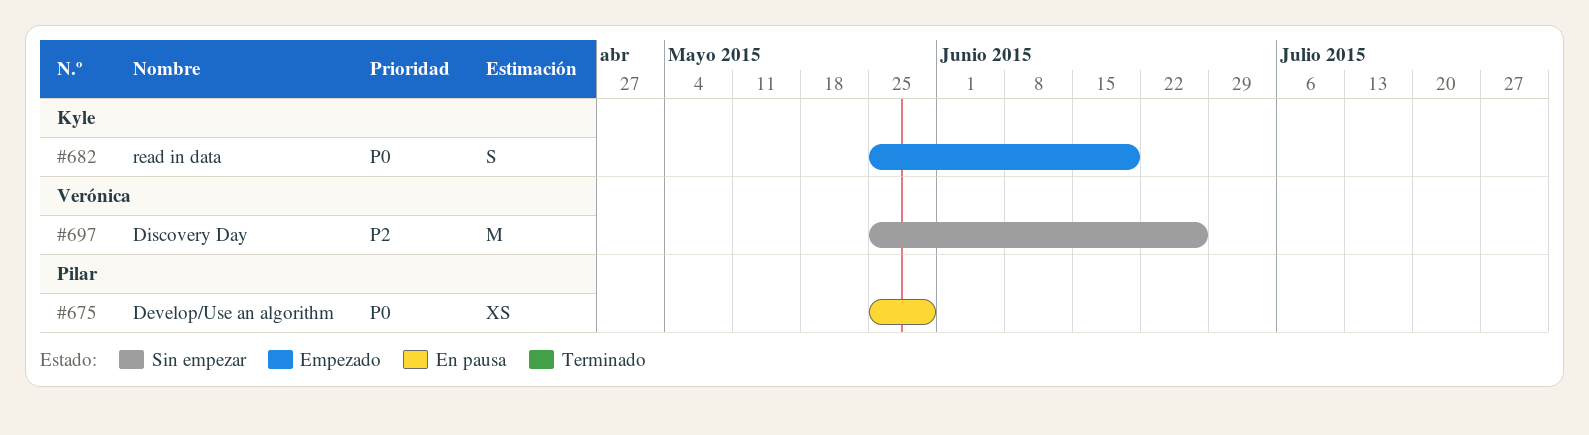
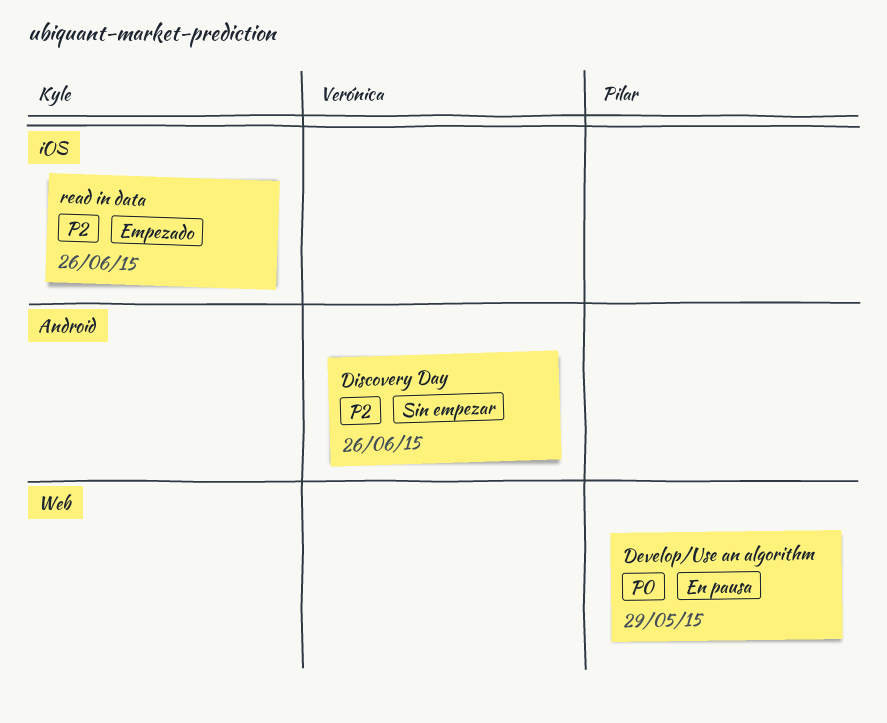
read in data, priority: P0 -> P2
read in data, due: Jun 19 -> Jun 26

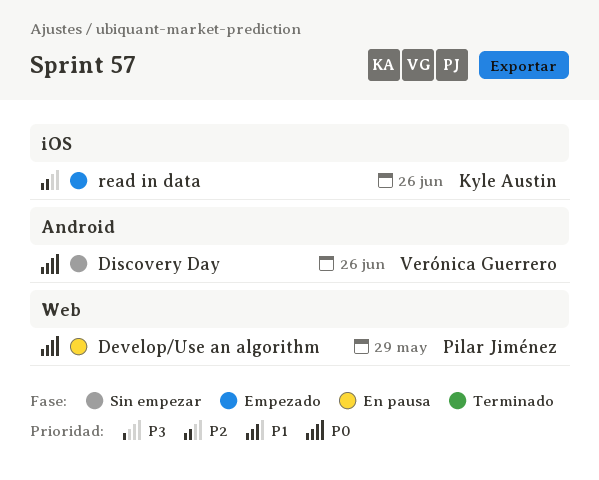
Discovery Day, priority: P2 -> P0

